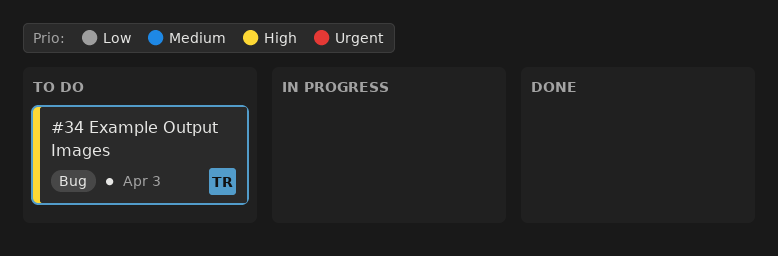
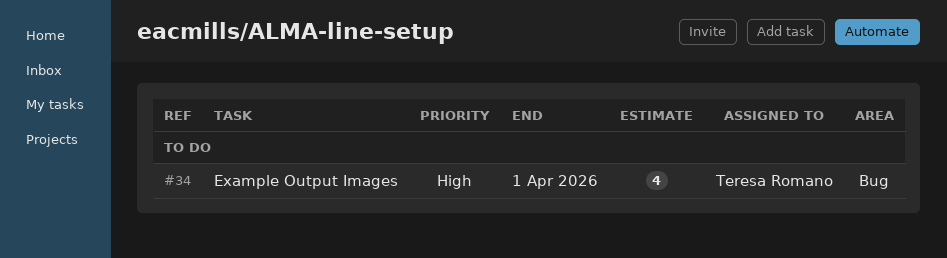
#34, estimate: 1 -> 4
#34, due: Apr 3 -> Apr 1

